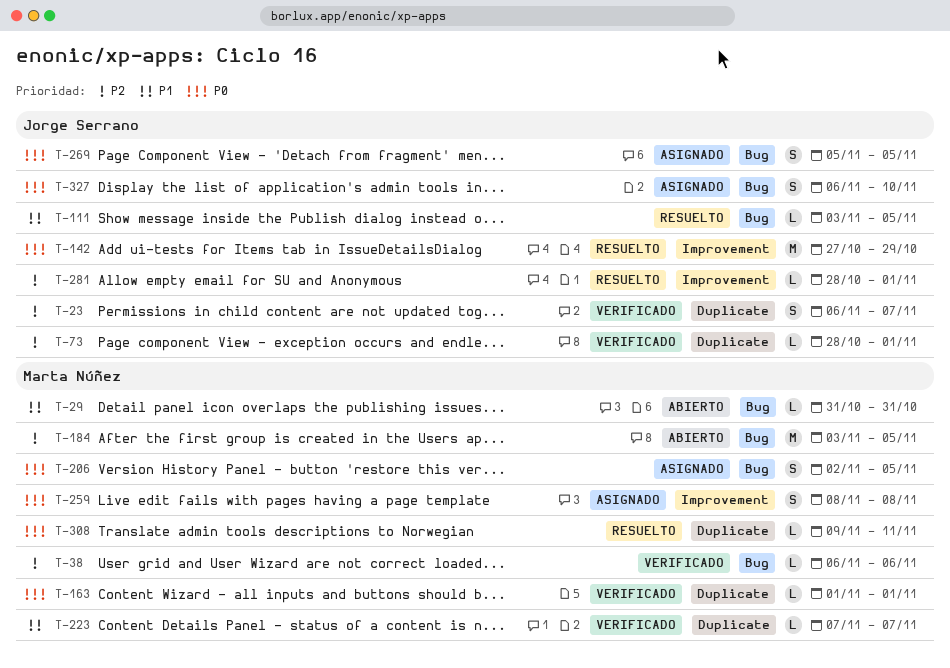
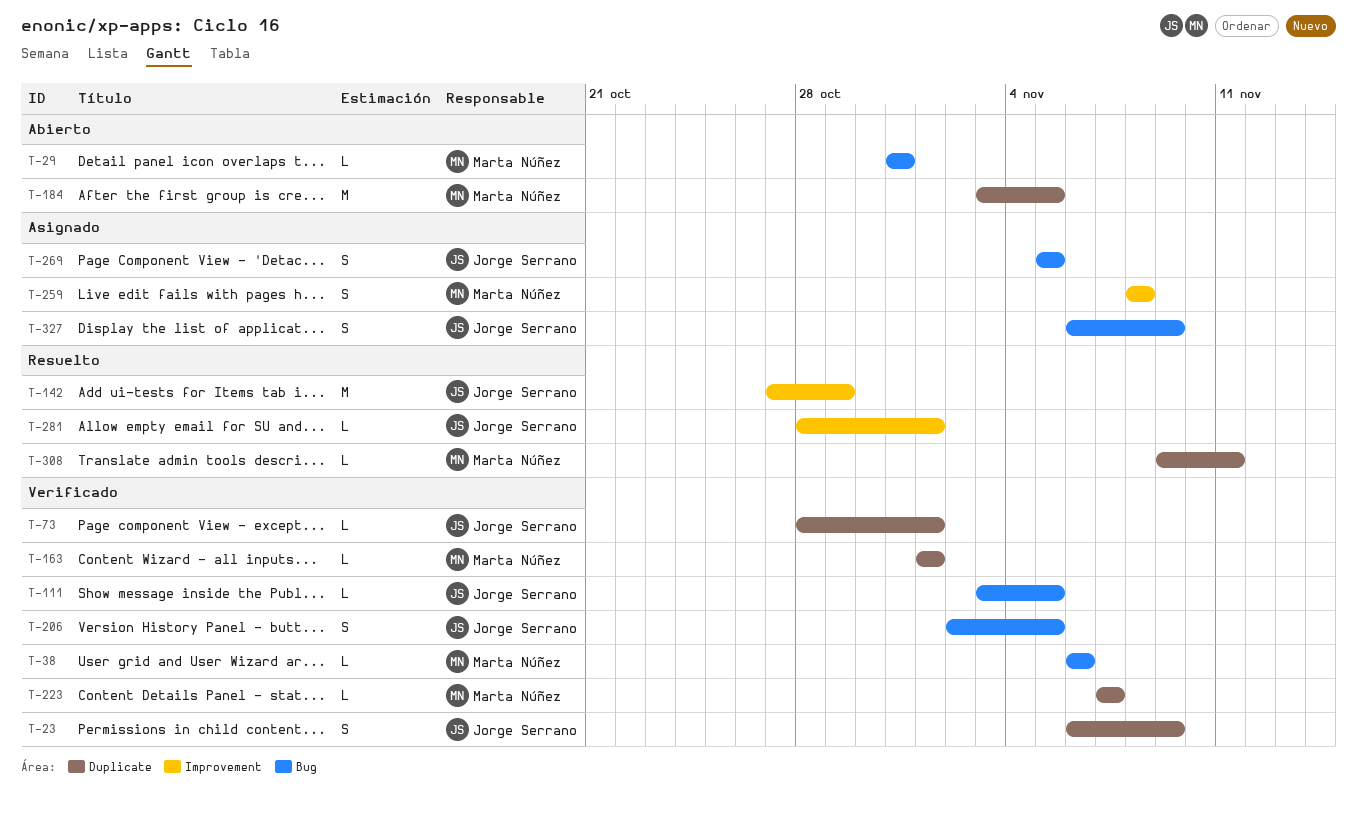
T-23, due: Nov 7 -> Nov 9
T-111, status: Resuelto -> Verificado
T-184, label: Bug -> Duplicate
T-206, status: Asignado -> Verificado
T-206, owner: Marta Núñez -> Jorge Serrano
T-327, due: Nov 10 -> Nov 9

